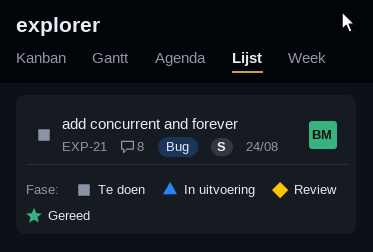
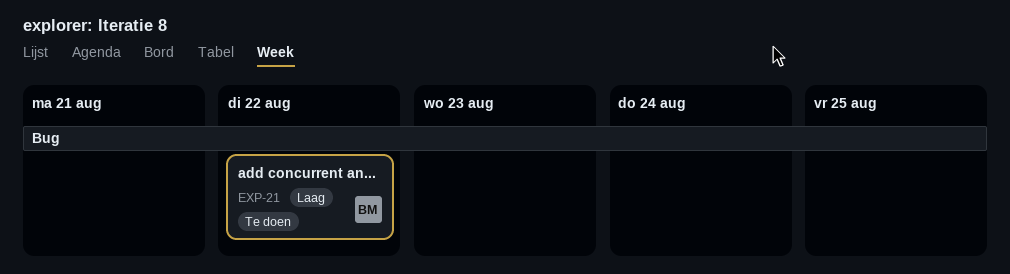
EXP-21, due: Aug 24 -> Aug 22

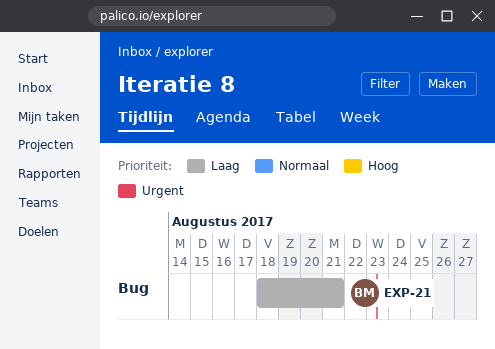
EXP-21, due: Aug 22 -> Aug 21

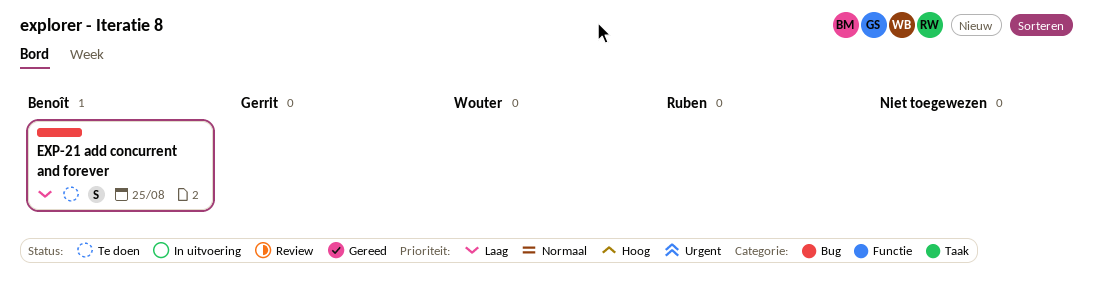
EXP-21, due: Aug 21 -> Aug 25

